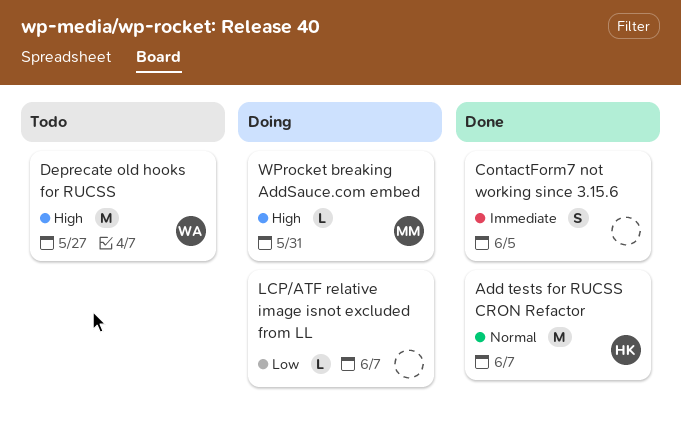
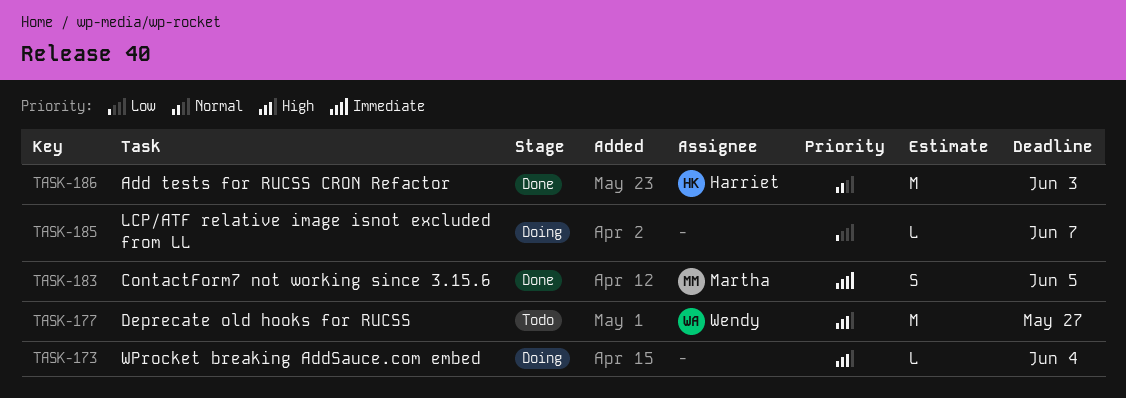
Add tests for RUCSS CRON Refactor, due: Jun 7 -> Jun 3
ContactForm7 not working since 3.15.6, owner: none -> Martha
WProcket breaking AddSauce.com embed, owner: Martha -> none
WProcket breaking AddSauce.com embed, due: May 31 -> Jun 4

